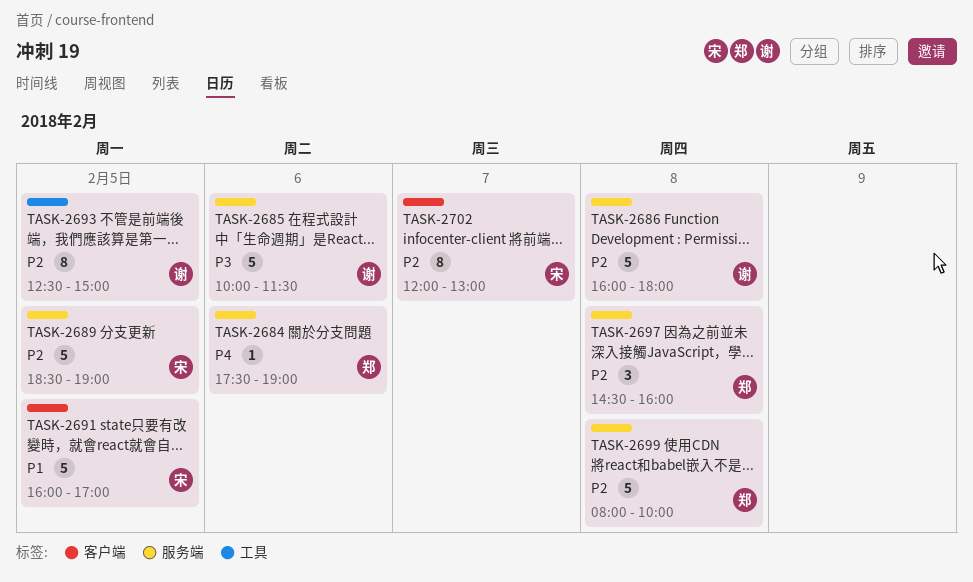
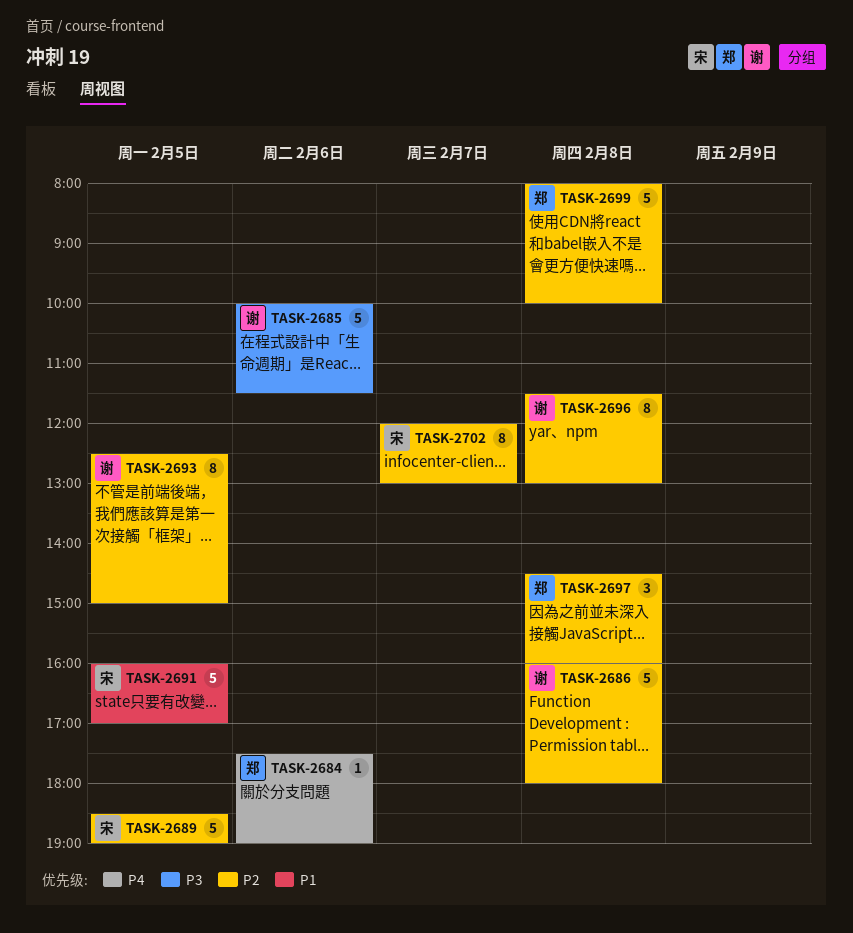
TASK-2696: none -> present

